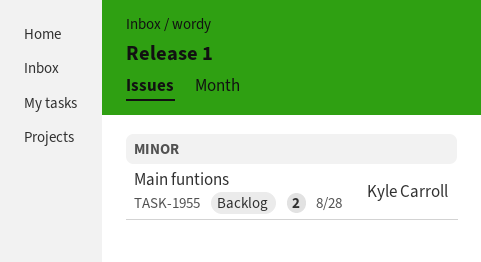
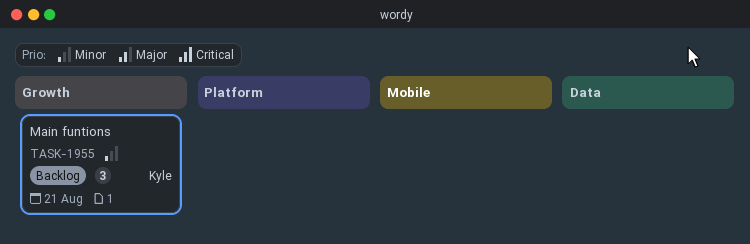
TASK-1955, estimate: 2 -> 3
TASK-1955, due: Aug 28 -> Aug 21

